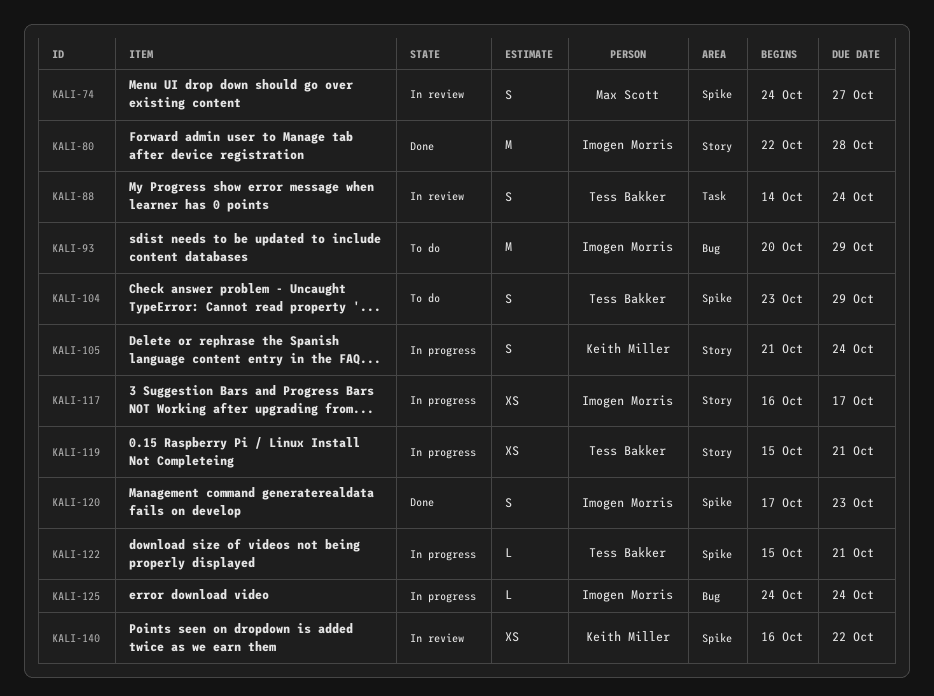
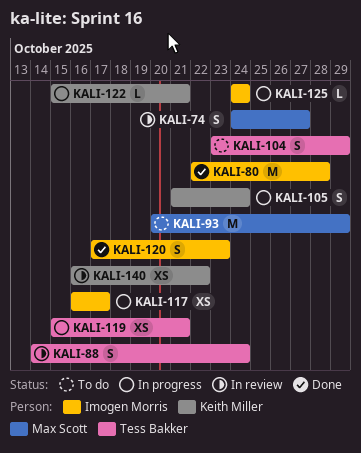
KALI-93, owner: Imogen Morris -> Max Scott
KALI-122, owner: Tess Bakker -> Keith Miller

